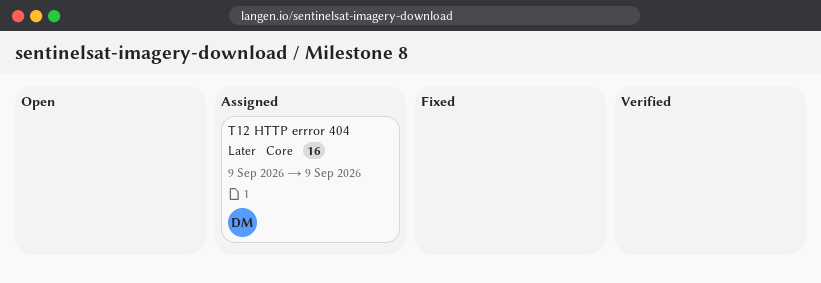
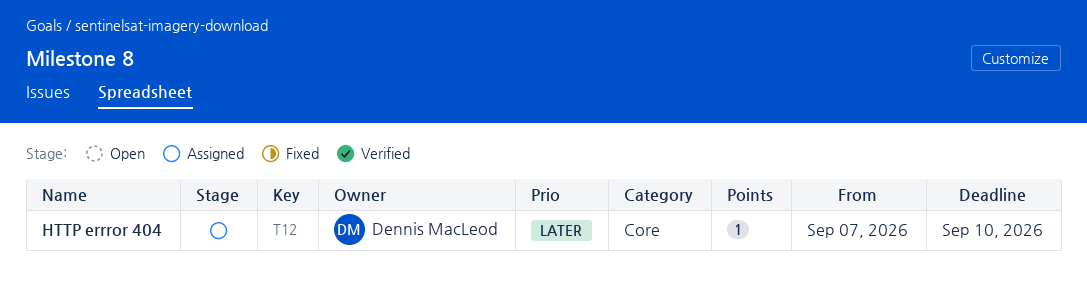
T12, estimate: 16 -> 1
T12, start: Sep 9 -> Sep 7
T12, due: Sep 9 -> Sep 10

